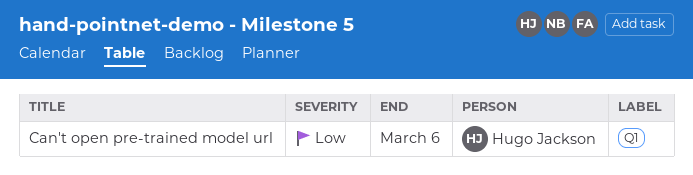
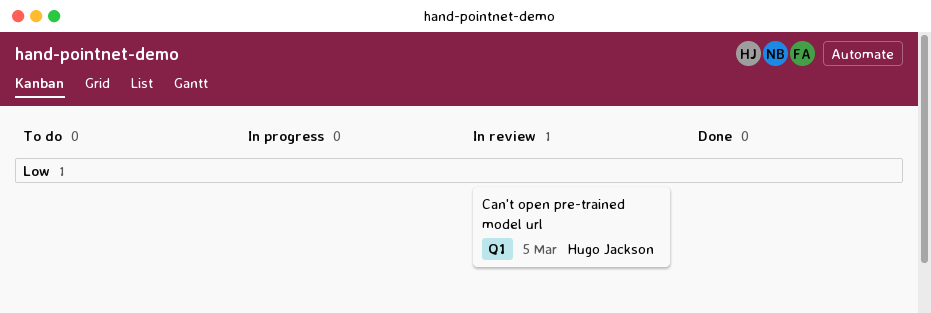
Can't open pre-trained model url, due: Mar 6 -> Mar 5

